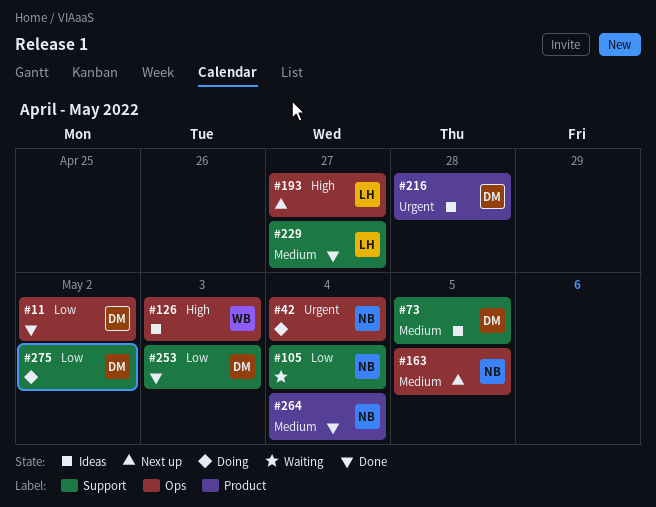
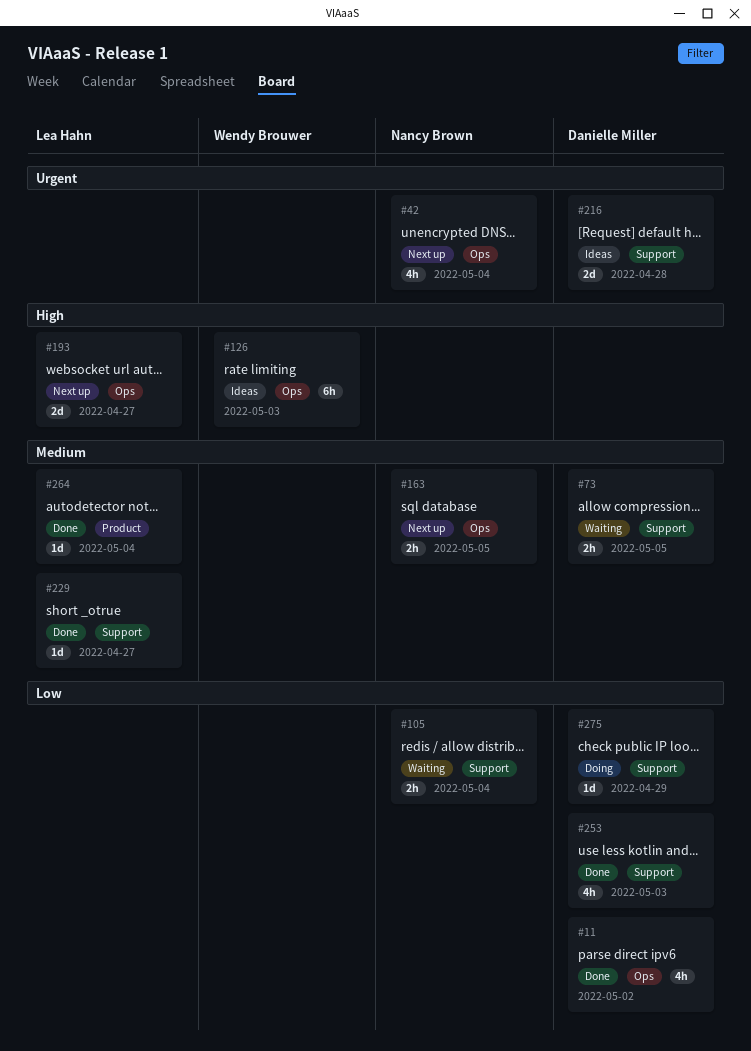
#42, status: Doing -> Next up
#73, status: Ideas -> Waiting
#216, label: Product -> Support
#264, owner: Nancy Brown -> Lea Hahn
#275, due: May 2 -> Apr 29

